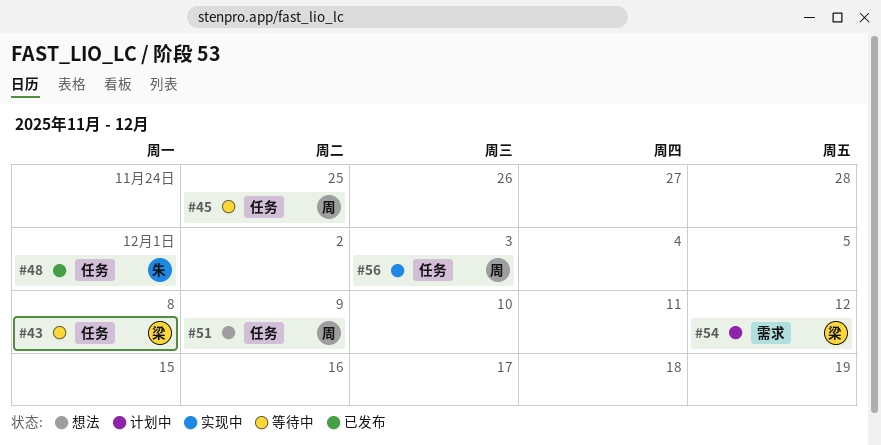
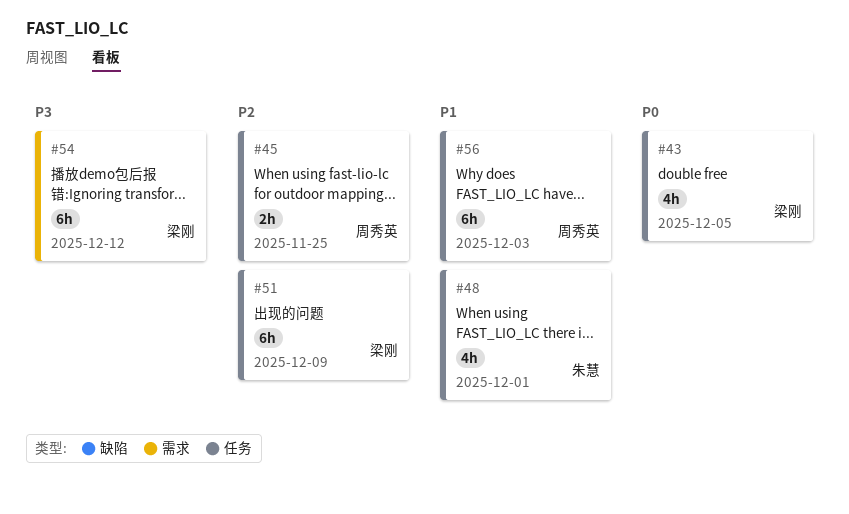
#43, due: Dec 8 -> Dec 5
#51, owner: 周秀英 -> 梁刚

